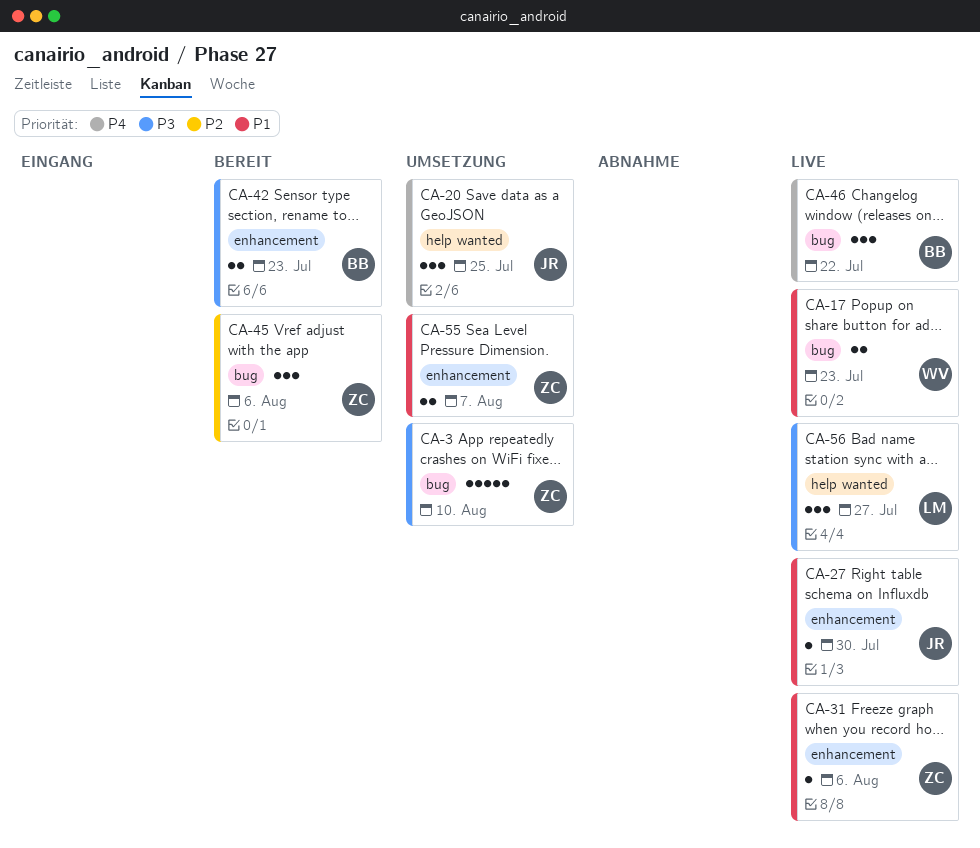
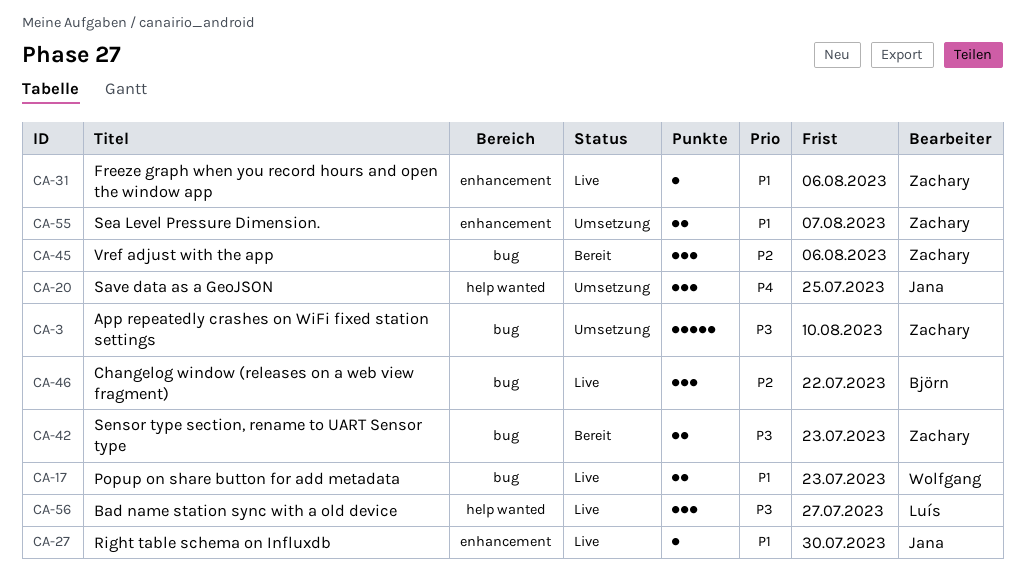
CA-42, owner: Björn -> Zachary
CA-42, label: enhancement -> bug
CA-46, priority: P4 -> P2

